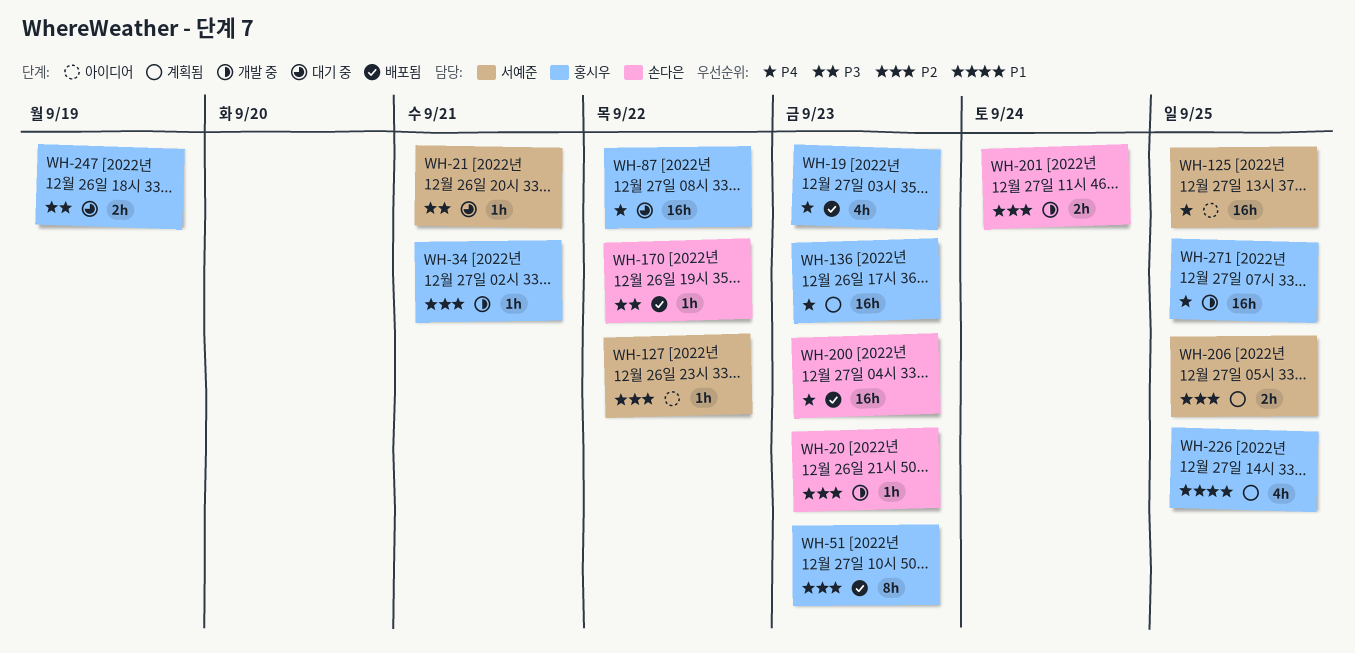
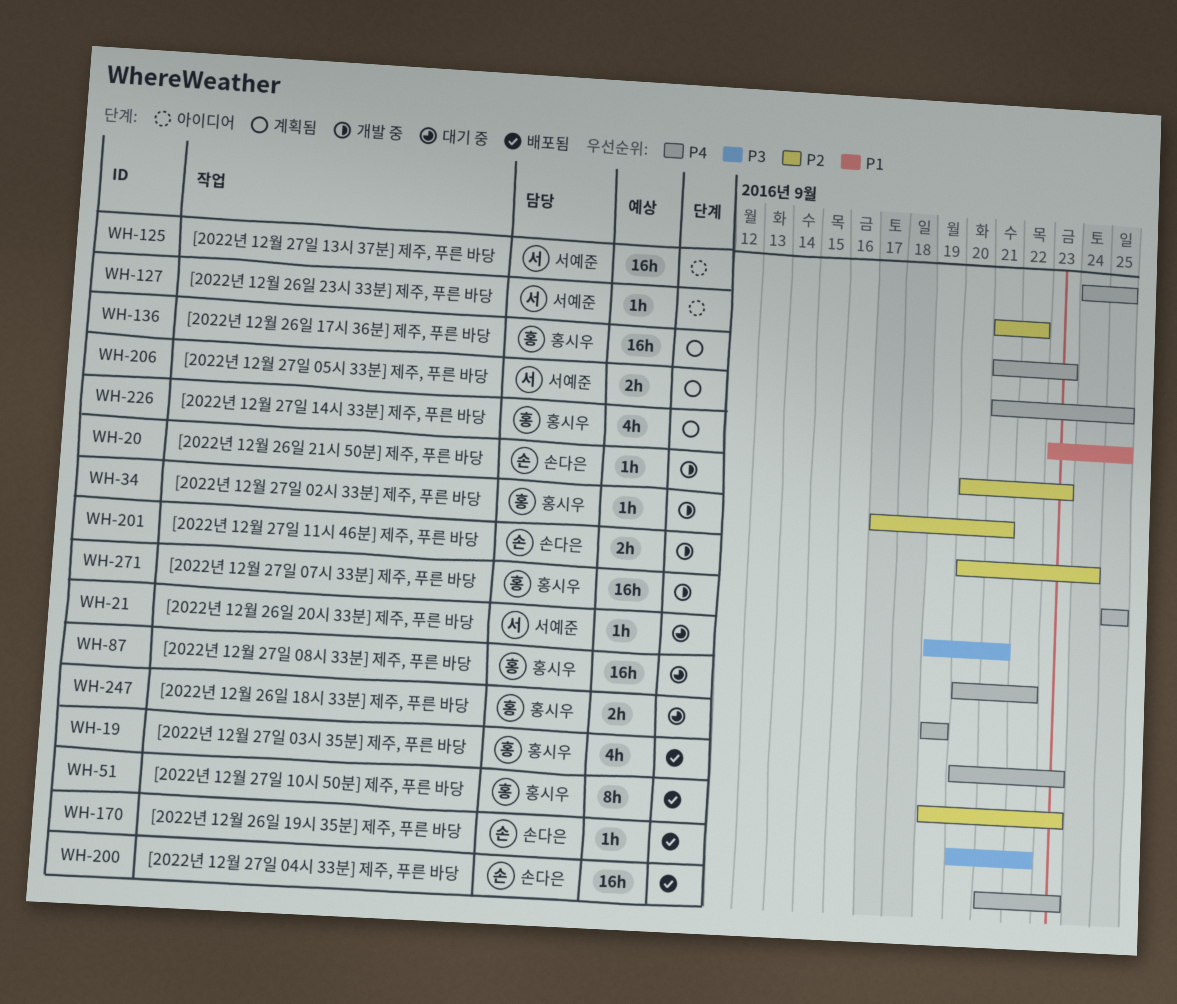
WH-206, priority: P2 -> P4
WH-247, priority: P3 -> P4

